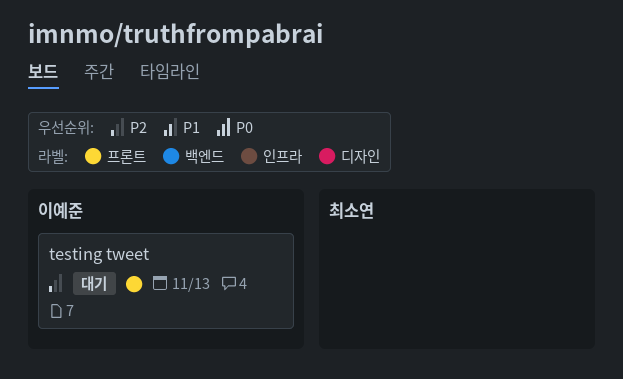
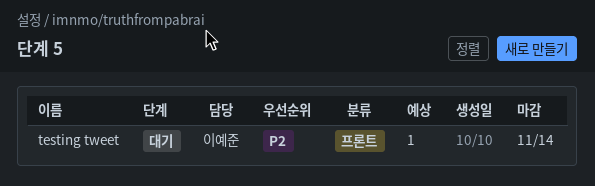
testing tweet, due: Nov 13 -> Nov 14

